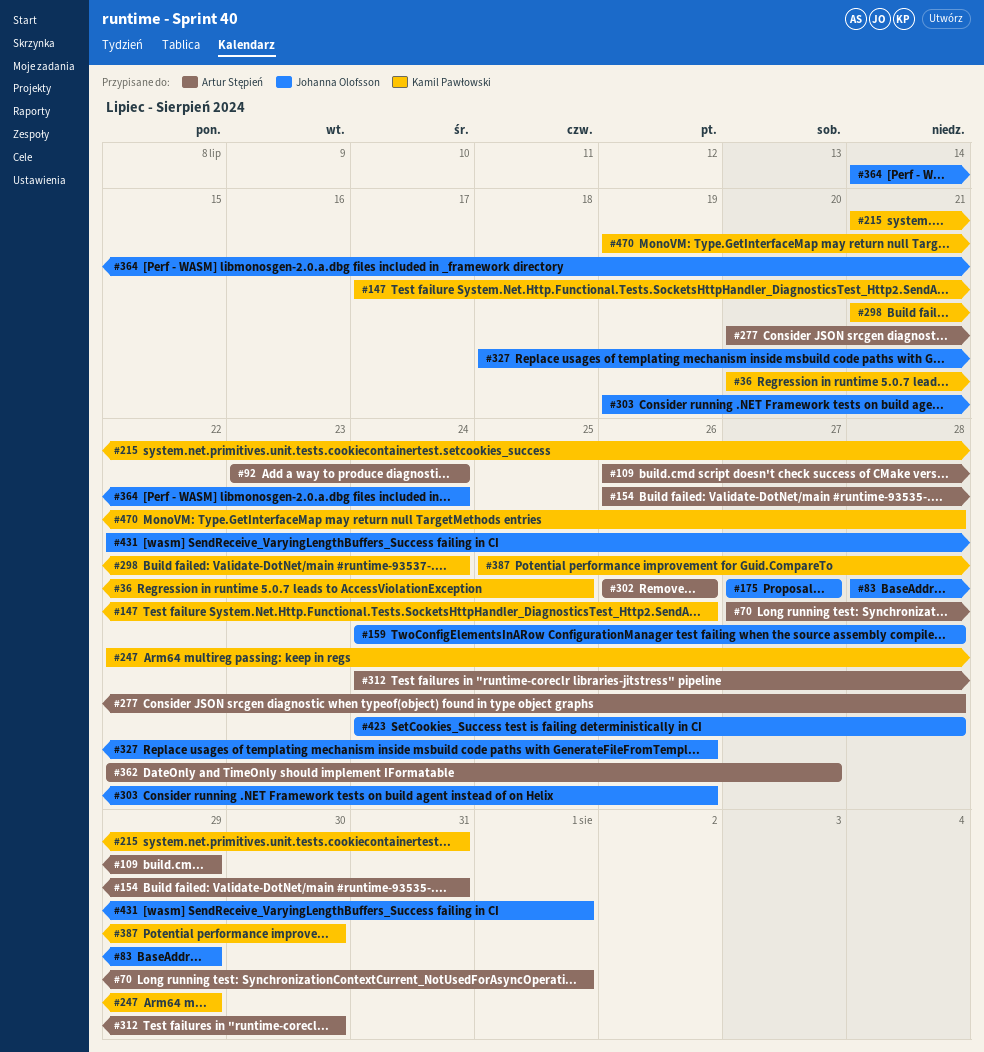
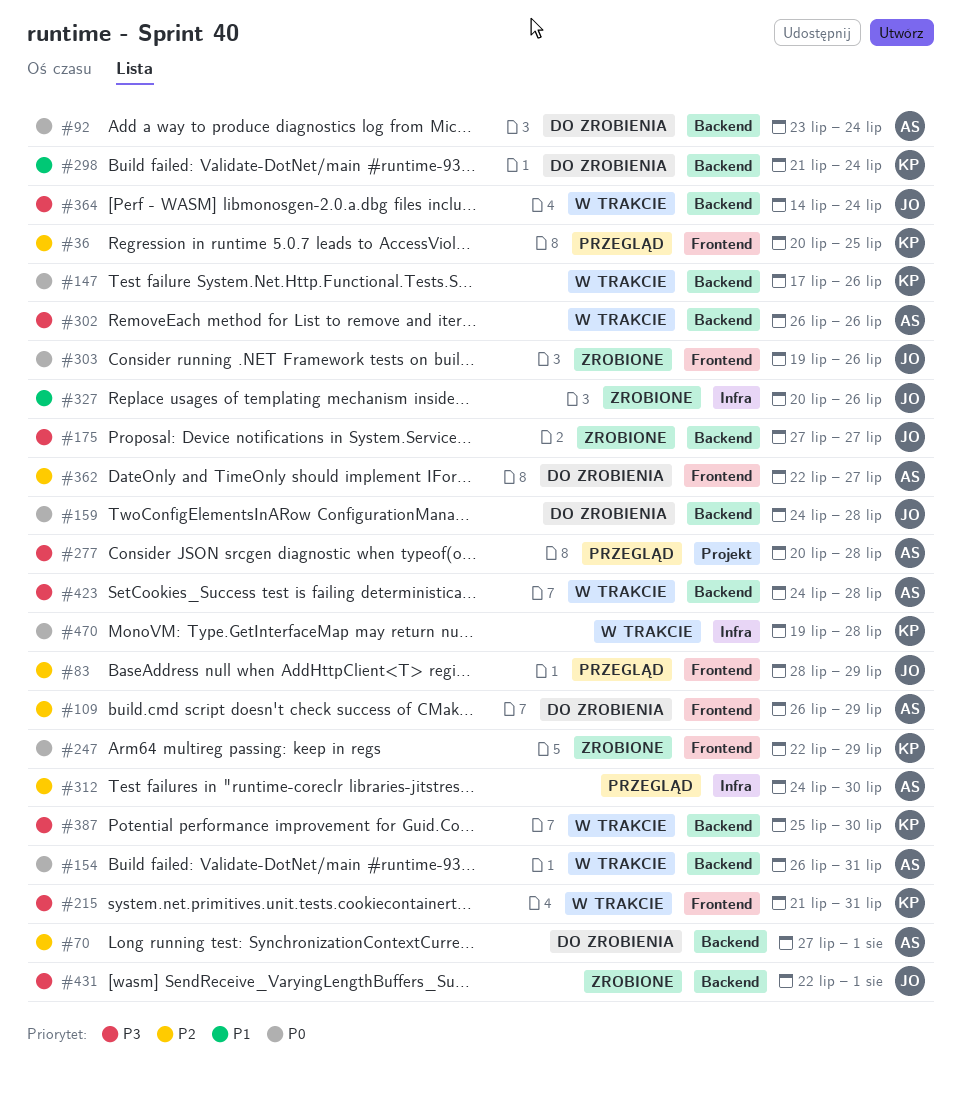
#327, start: Jul 18 -> Jul 20
#423, owner: Johanna Olofsson -> Artur Stępień

